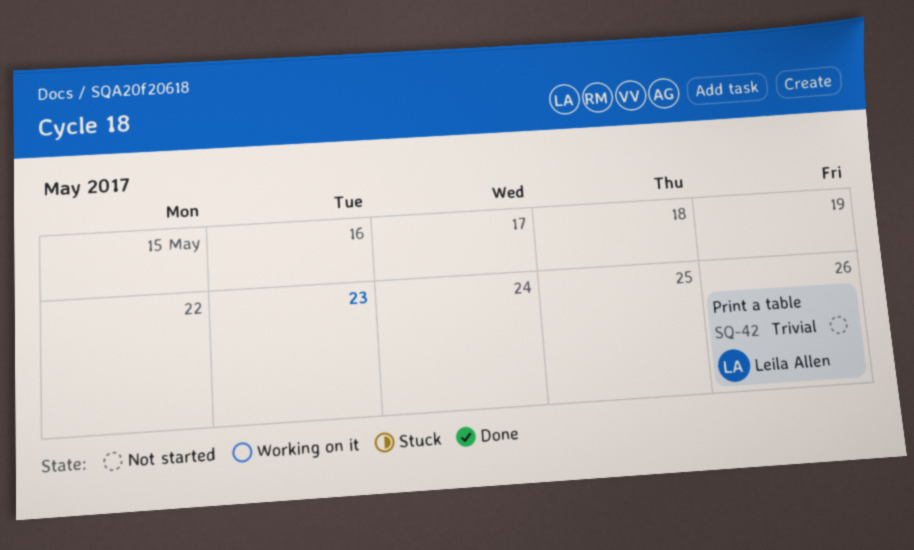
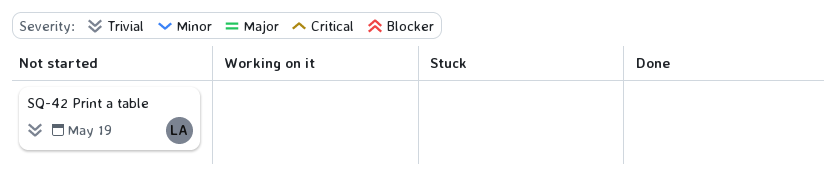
SQ-42, due: May 26 -> May 19

